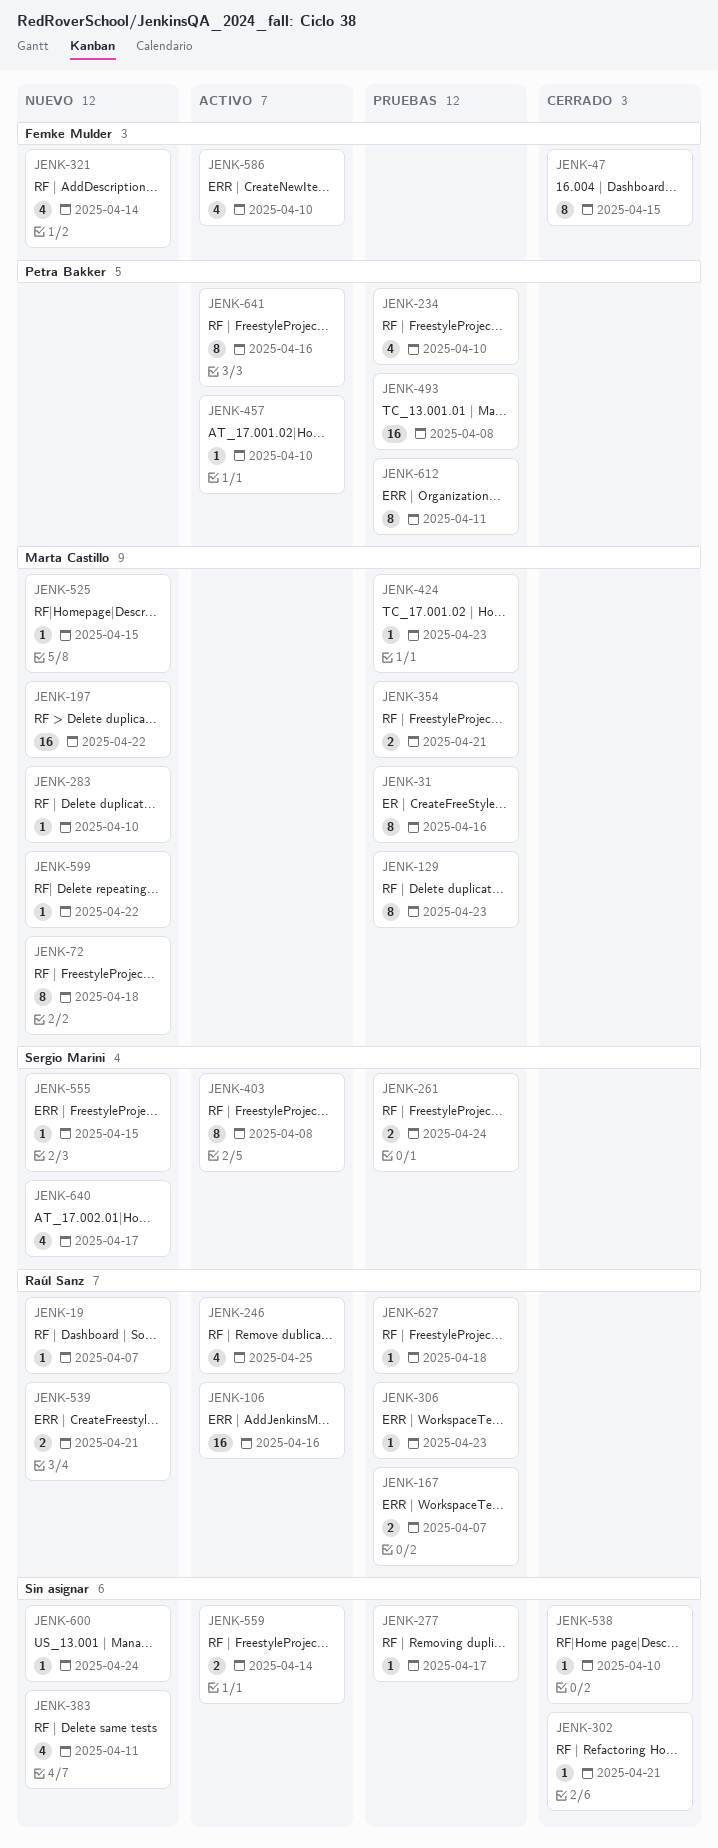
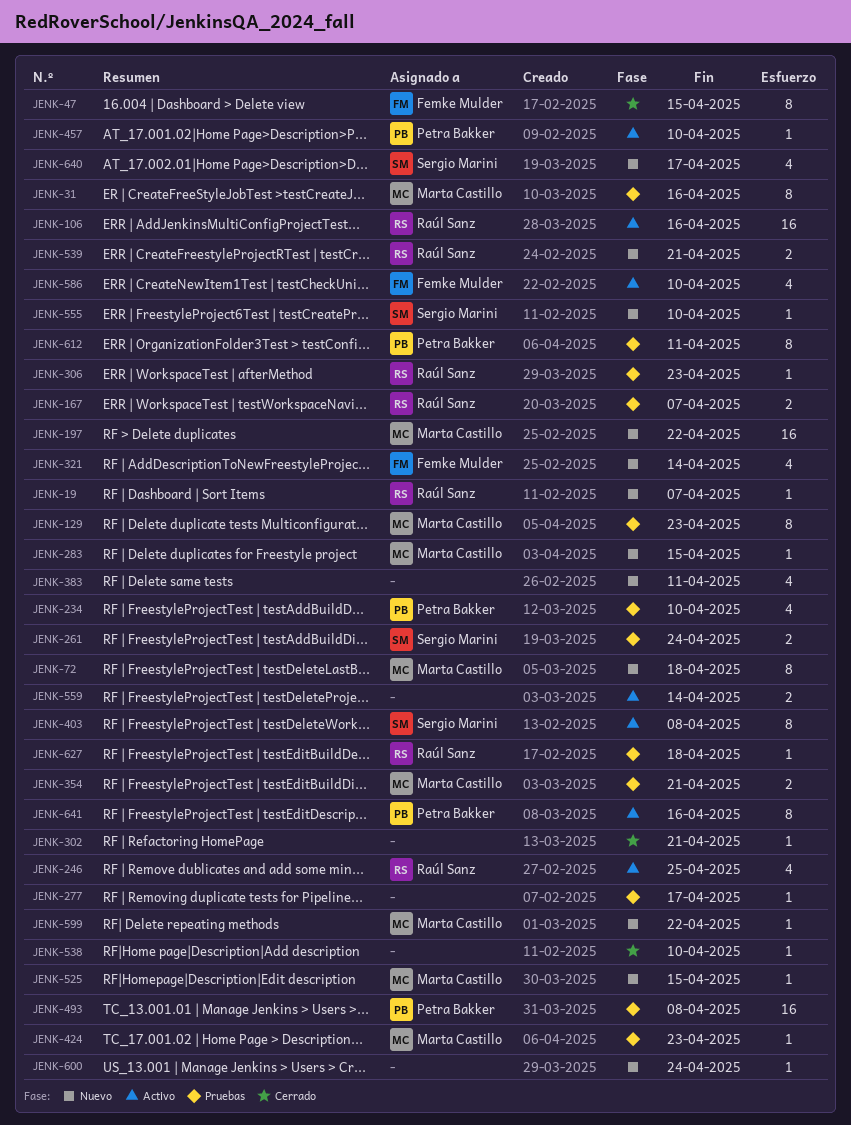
JENK-283, due: Apr 10 -> Apr 15
JENK-555, due: Apr 15 -> Apr 10

